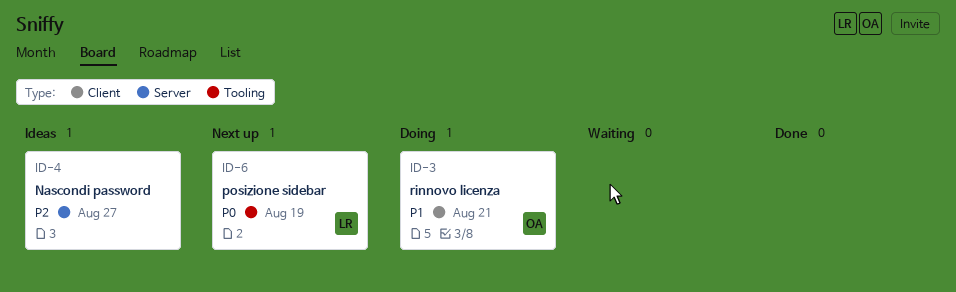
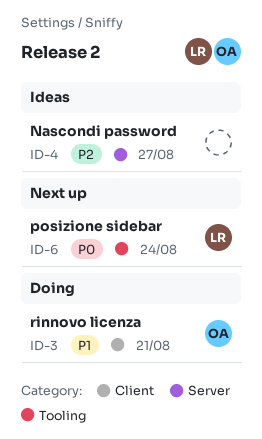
ID-6, due: Aug 19 -> Aug 24

